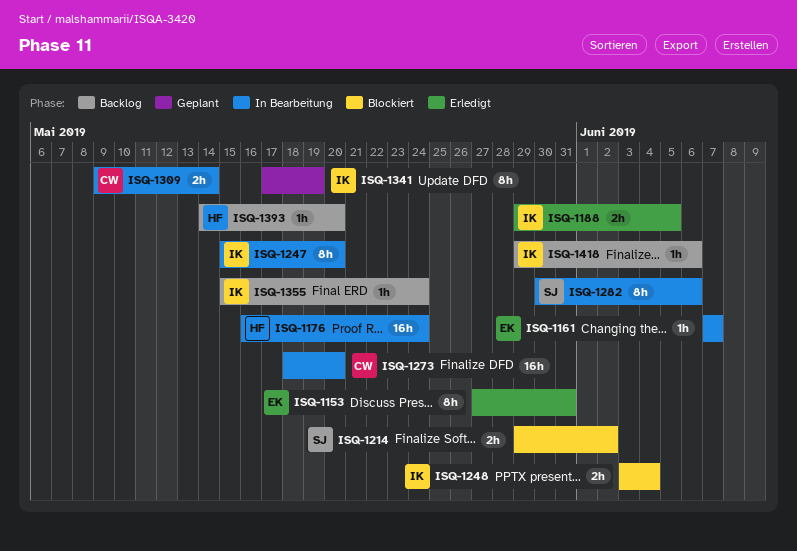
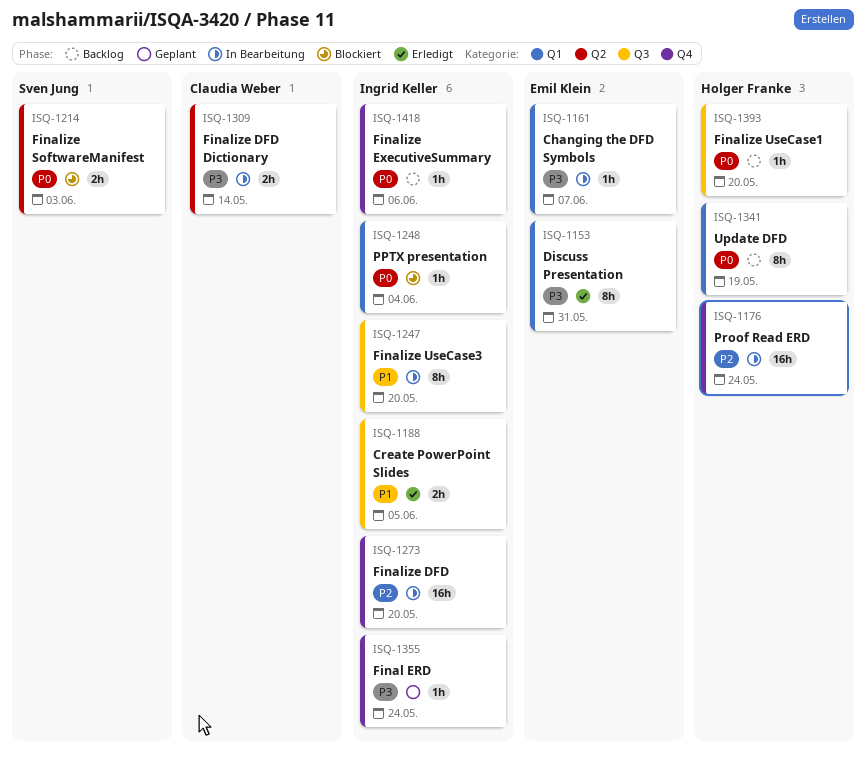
ISQ-1214, due: Jun 2 -> Jun 3
ISQ-1248, estimate: 2h -> 1h
ISQ-1273, owner: Claudia Weber -> Ingrid Keller
ISQ-1282: present -> none
ISQ-1341, status: Geplant -> Backlog
ISQ-1341, owner: Ingrid Keller -> Holger Franke
ISQ-1355, status: Backlog -> Geplant

